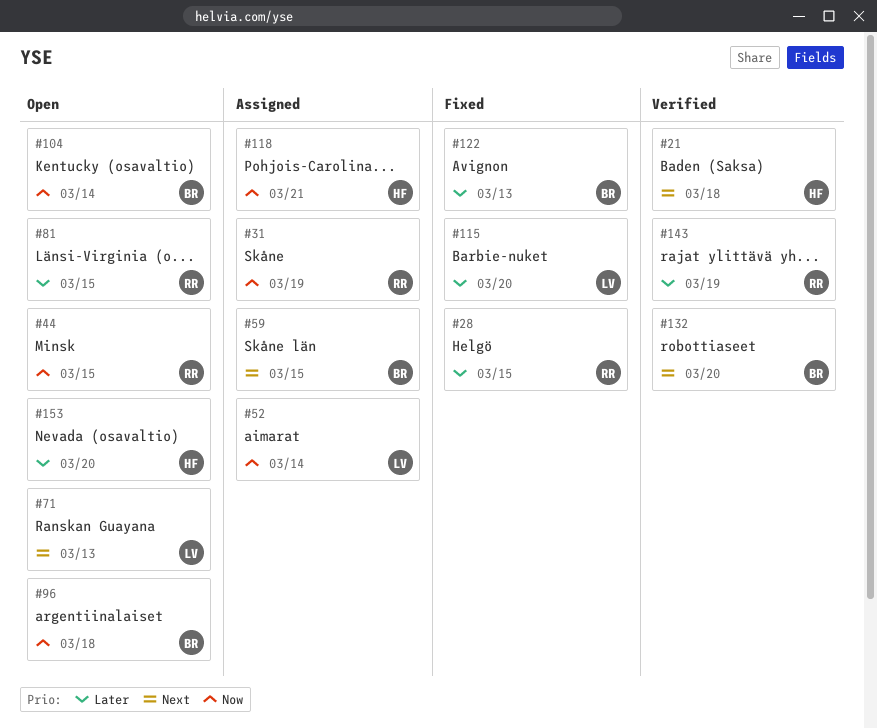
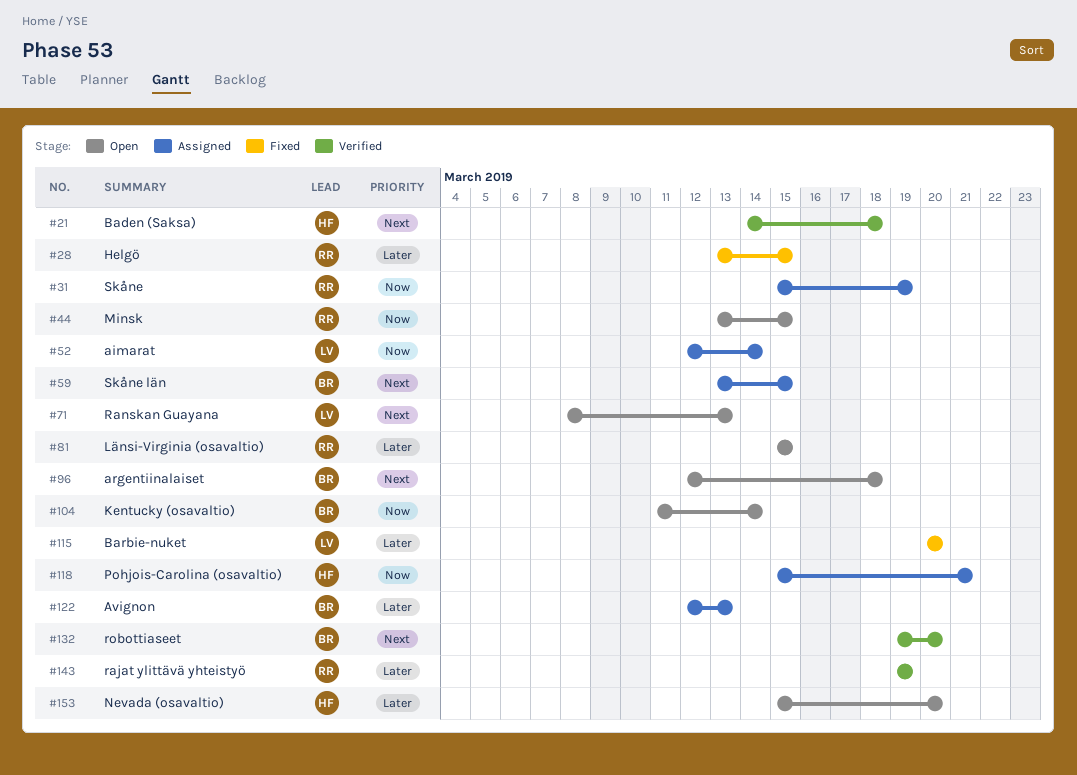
#96, priority: Now -> Next
#122, status: Fixed -> Assigned

